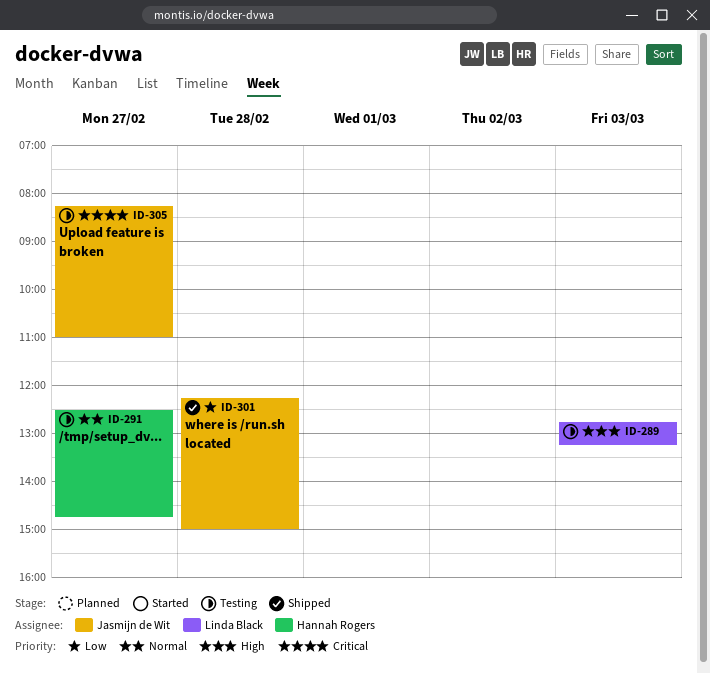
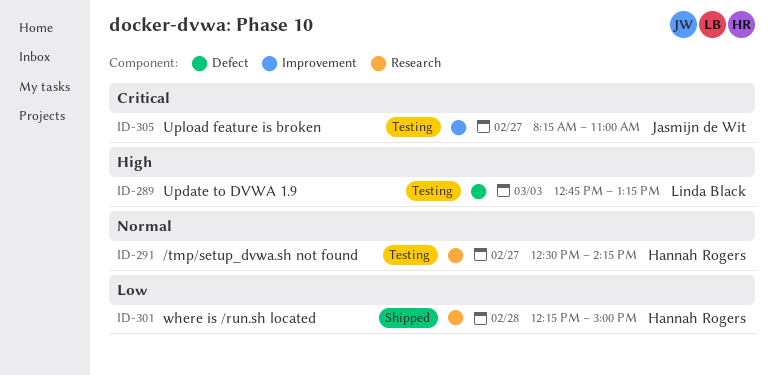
ID-291, ends: 14:45 -> 14:15
ID-301, owner: Jasmijn de Wit -> Hannah Rogers

